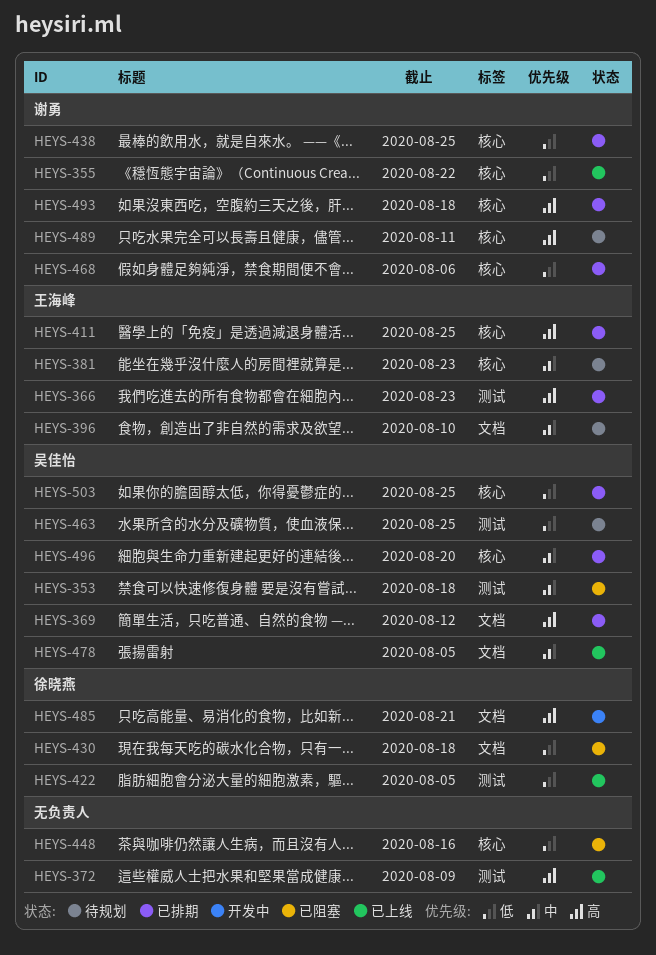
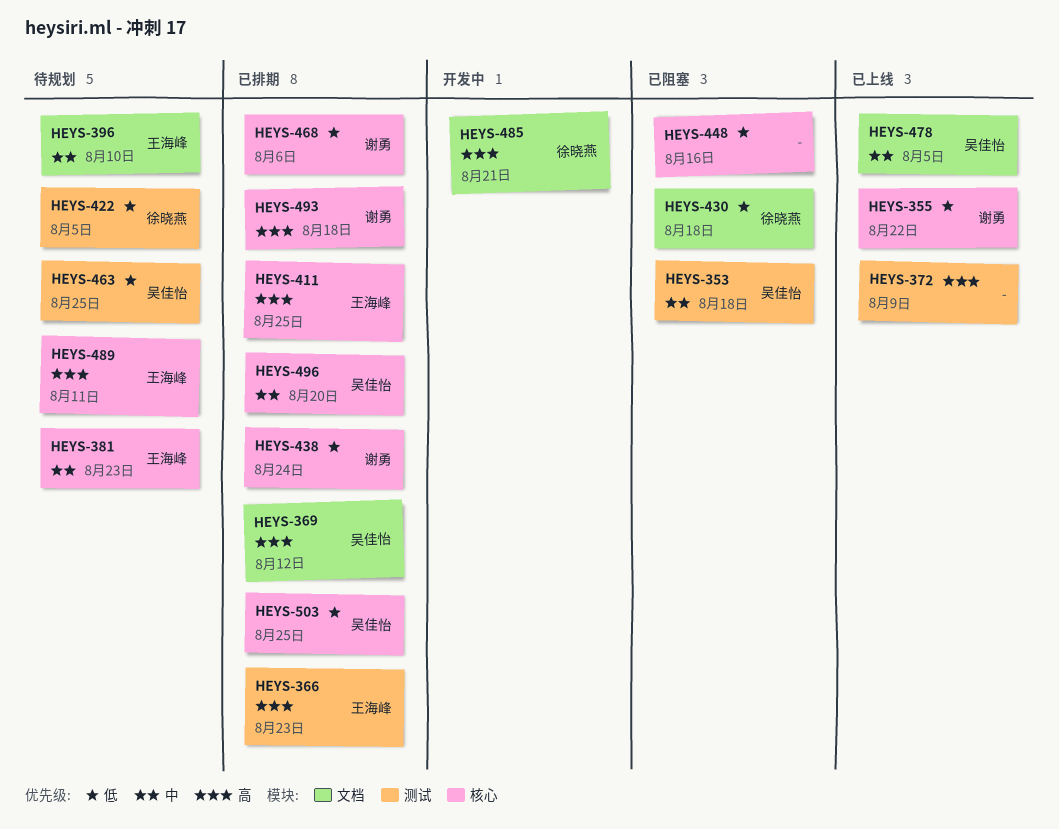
HEYS-422, status: 已上线 -> 待规划
HEYS-438, due: Aug 25 -> Aug 24
HEYS-489, owner: 谢勇 -> 王海峰

